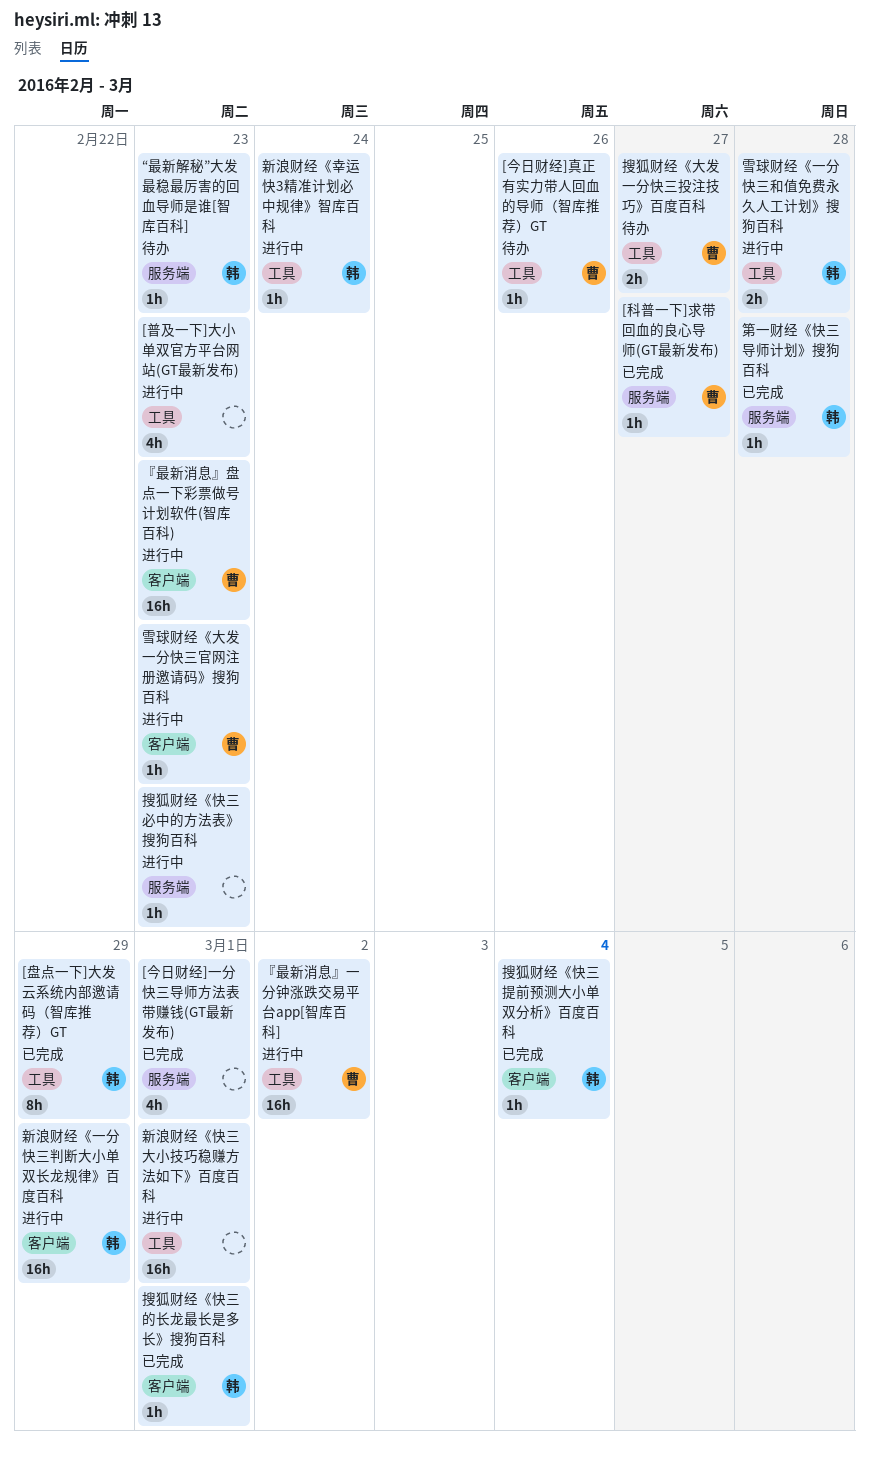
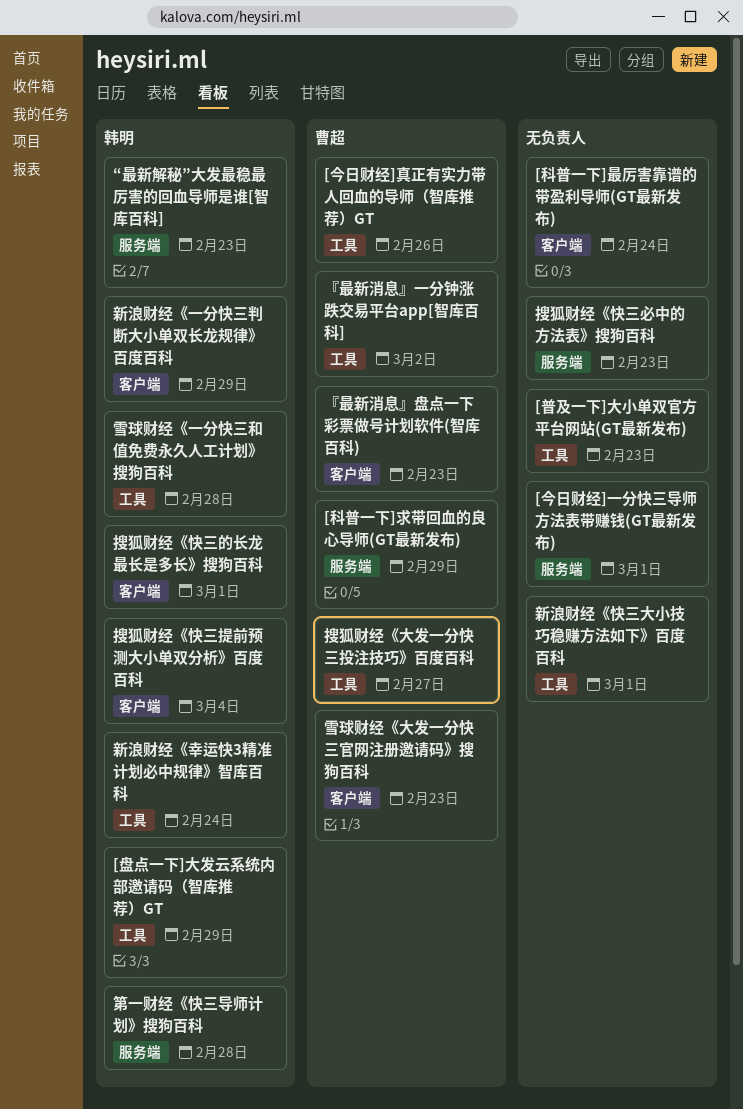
[科普一下]最厉害靠谱的带盈利导师(GT最新发布): none -> present
[科普一下]求带回血的良心导师(GT最新发布), due: Feb 27 -> Feb 29

